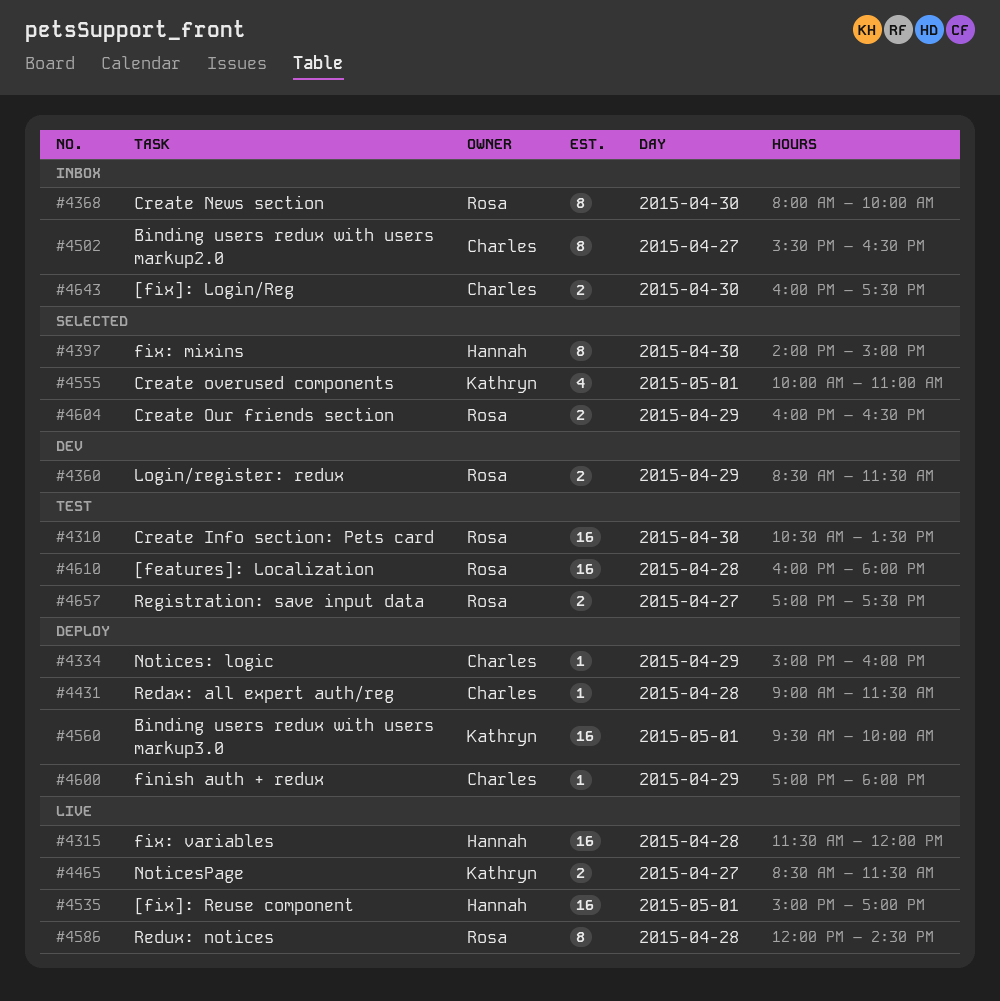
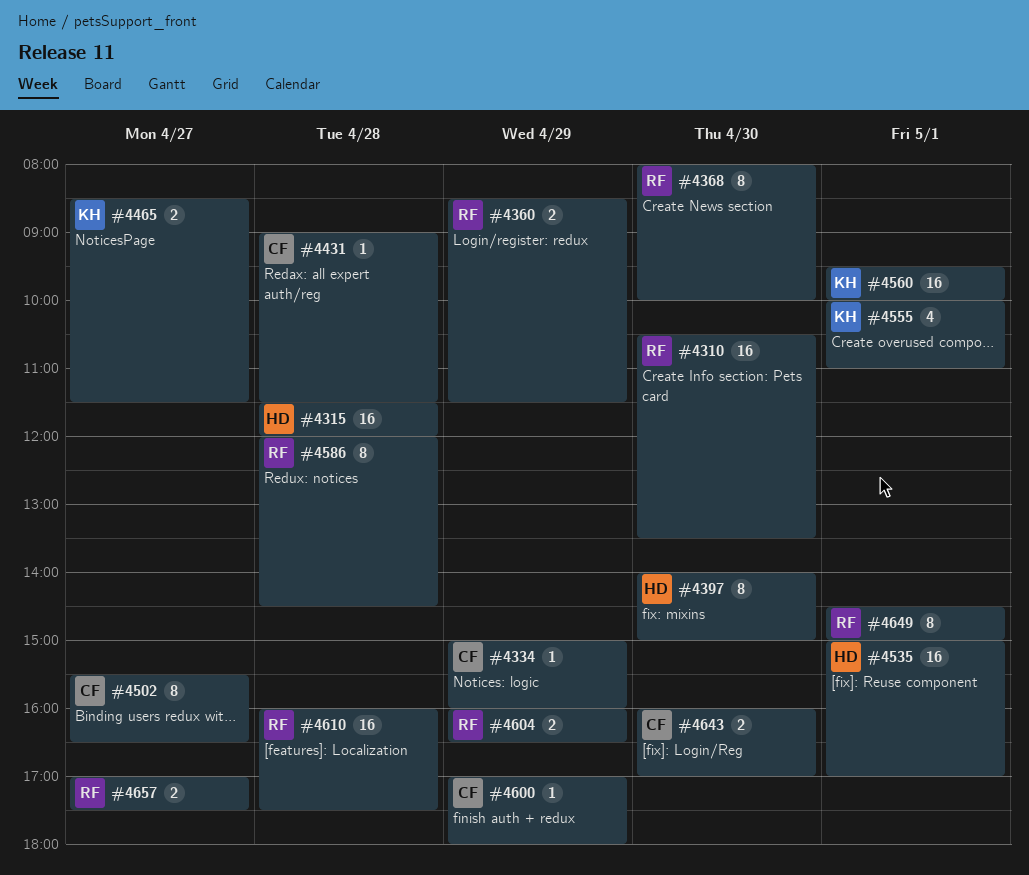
#4610, ends: 18:00 -> 17:30
#4643, ends: 17:30 -> 17:00
#4649: none -> present

